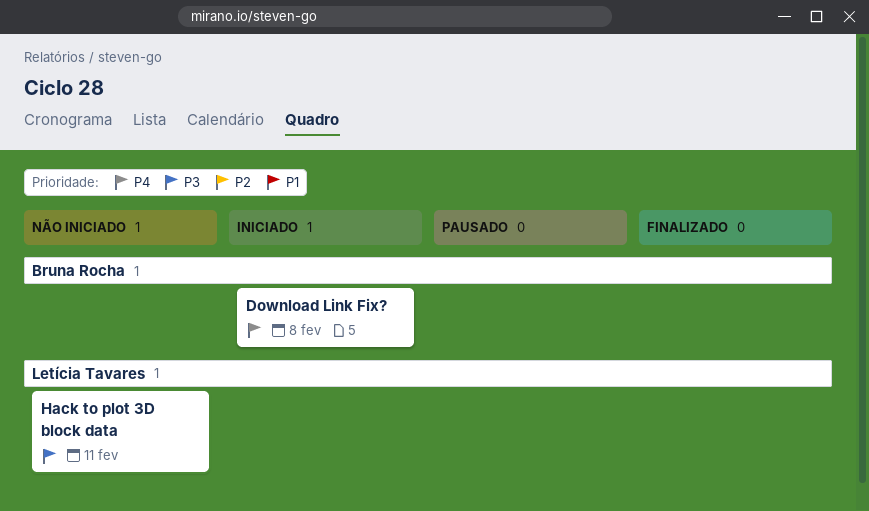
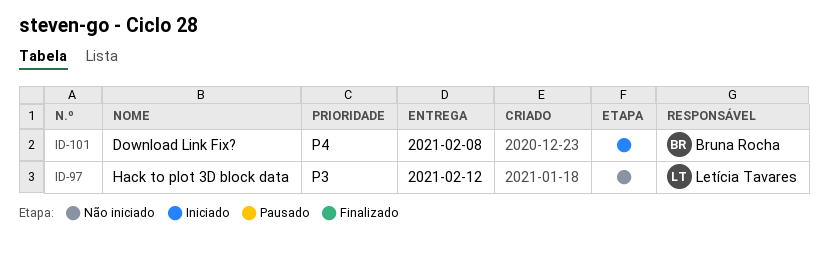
Hack to plot 3D block data, due: Feb 11 -> Feb 12

